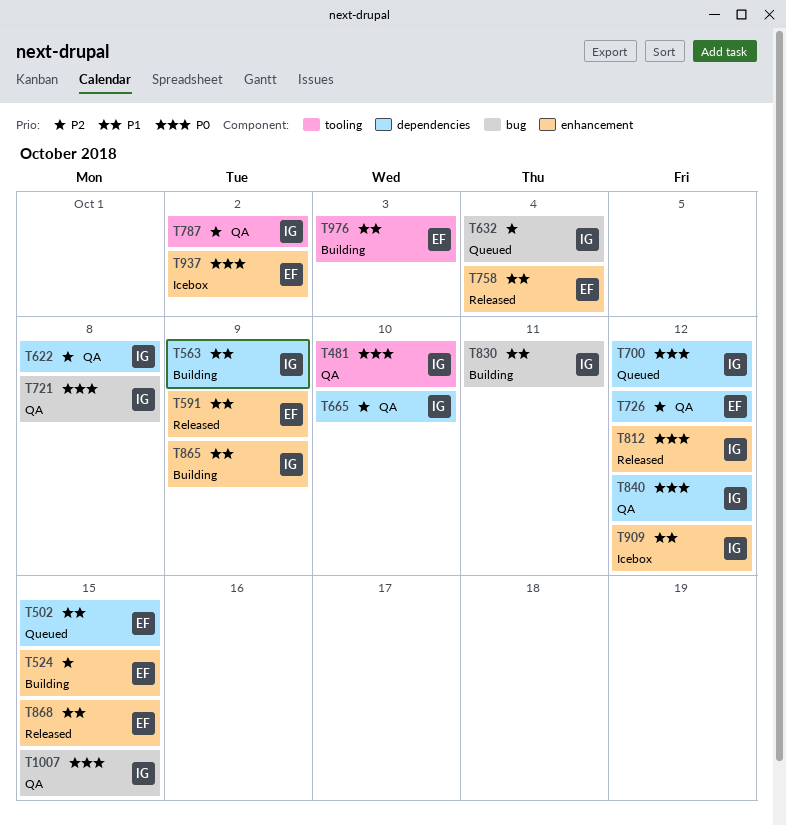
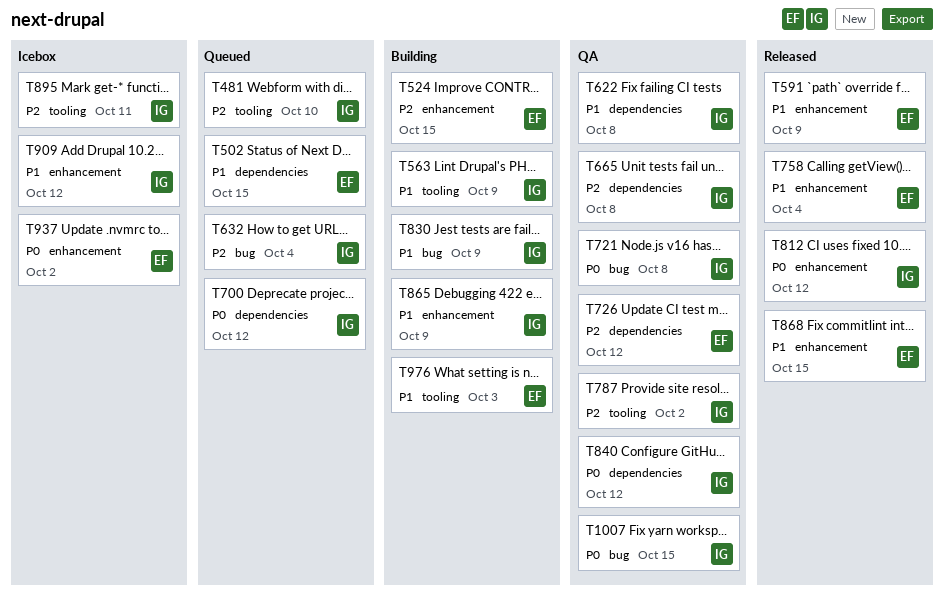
T481, status: QA -> Queued
T481, priority: P0 -> P2
T563, label: dependencies -> tooling
T622, priority: P2 -> P1
T665, due: Oct 10 -> Oct 8
T830, due: Oct 11 -> Oct 9
T895: none -> present

